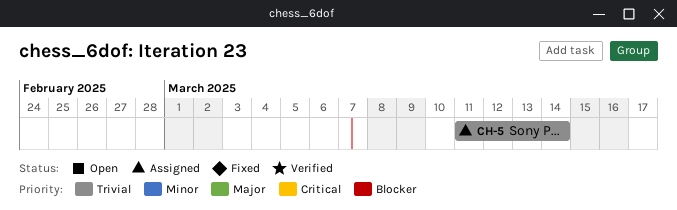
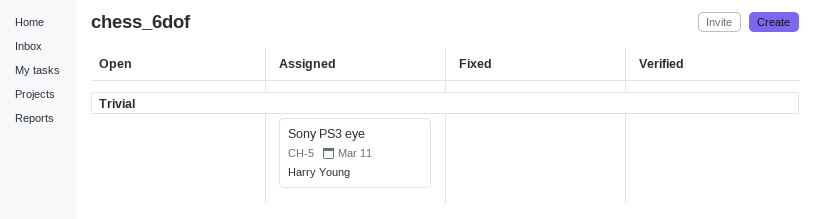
CH-5, due: Mar 14 -> Mar 11

